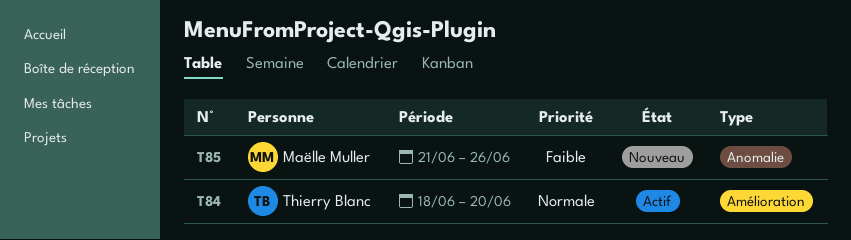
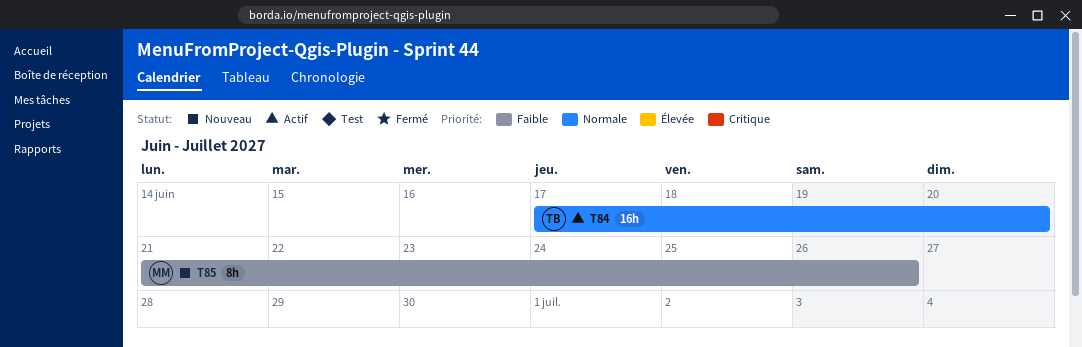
T84, start: Jun 18 -> Jun 17

